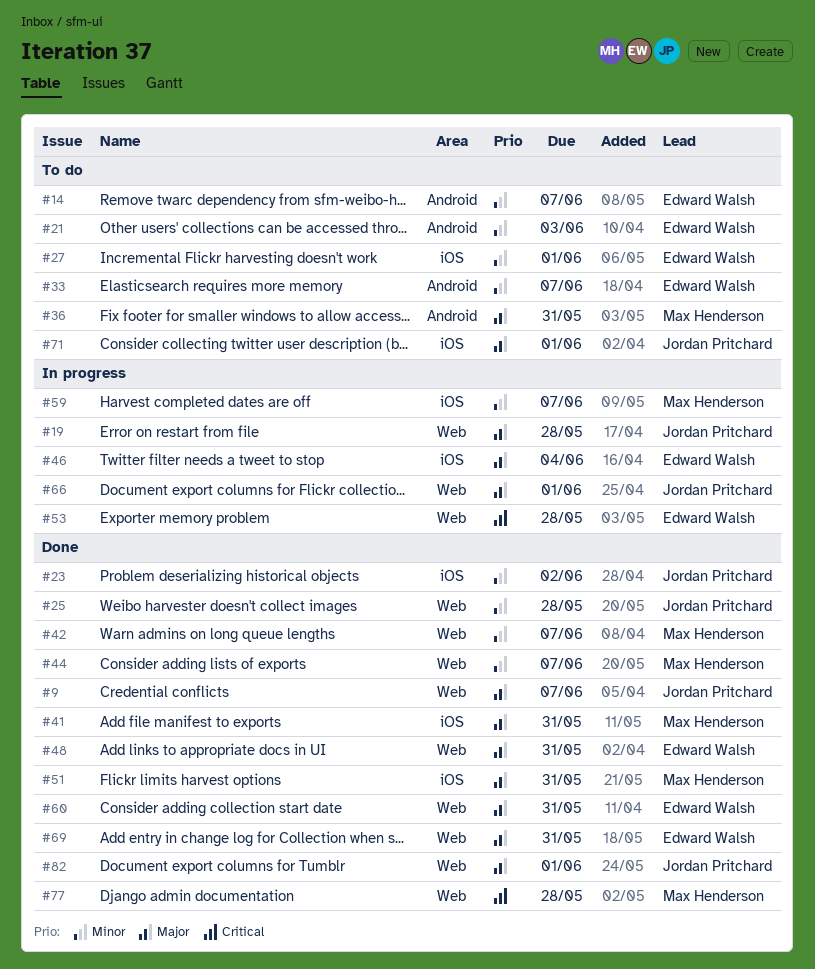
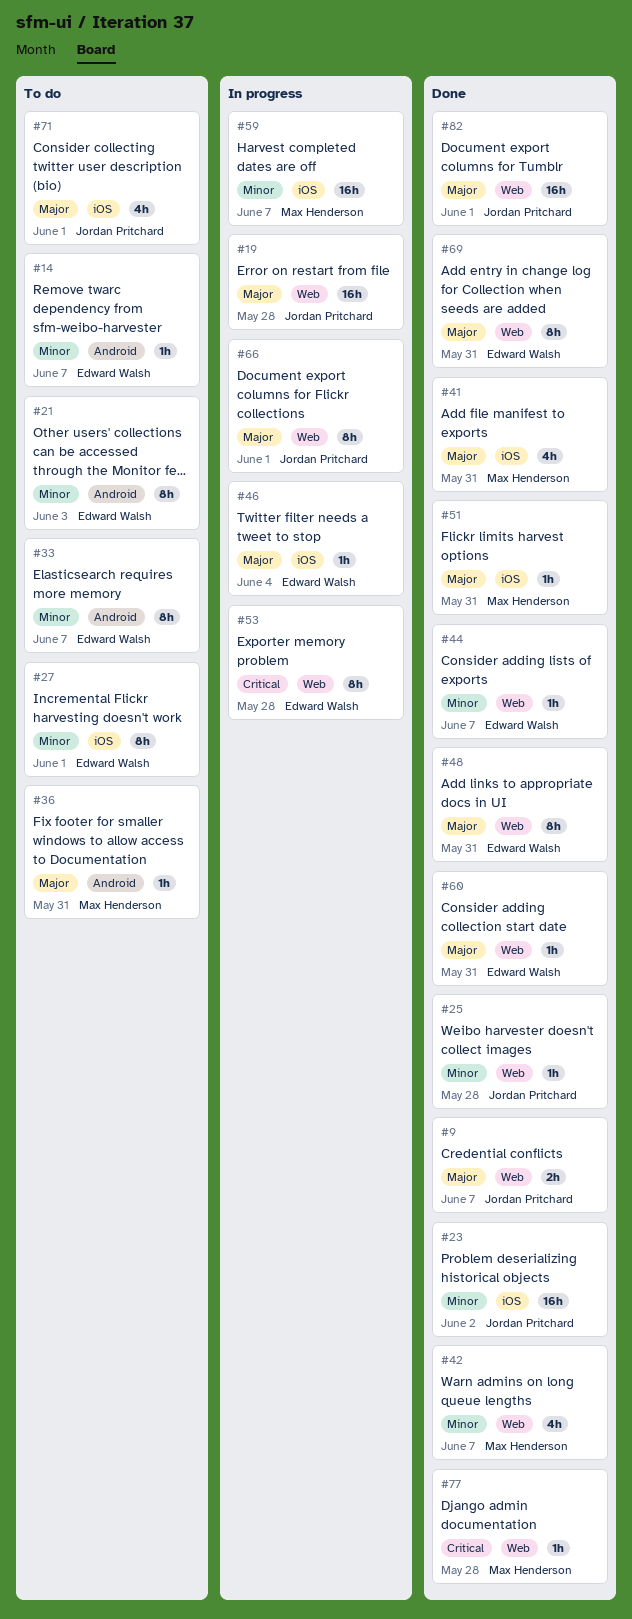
#44, owner: Max Henderson -> Edward Walsh

